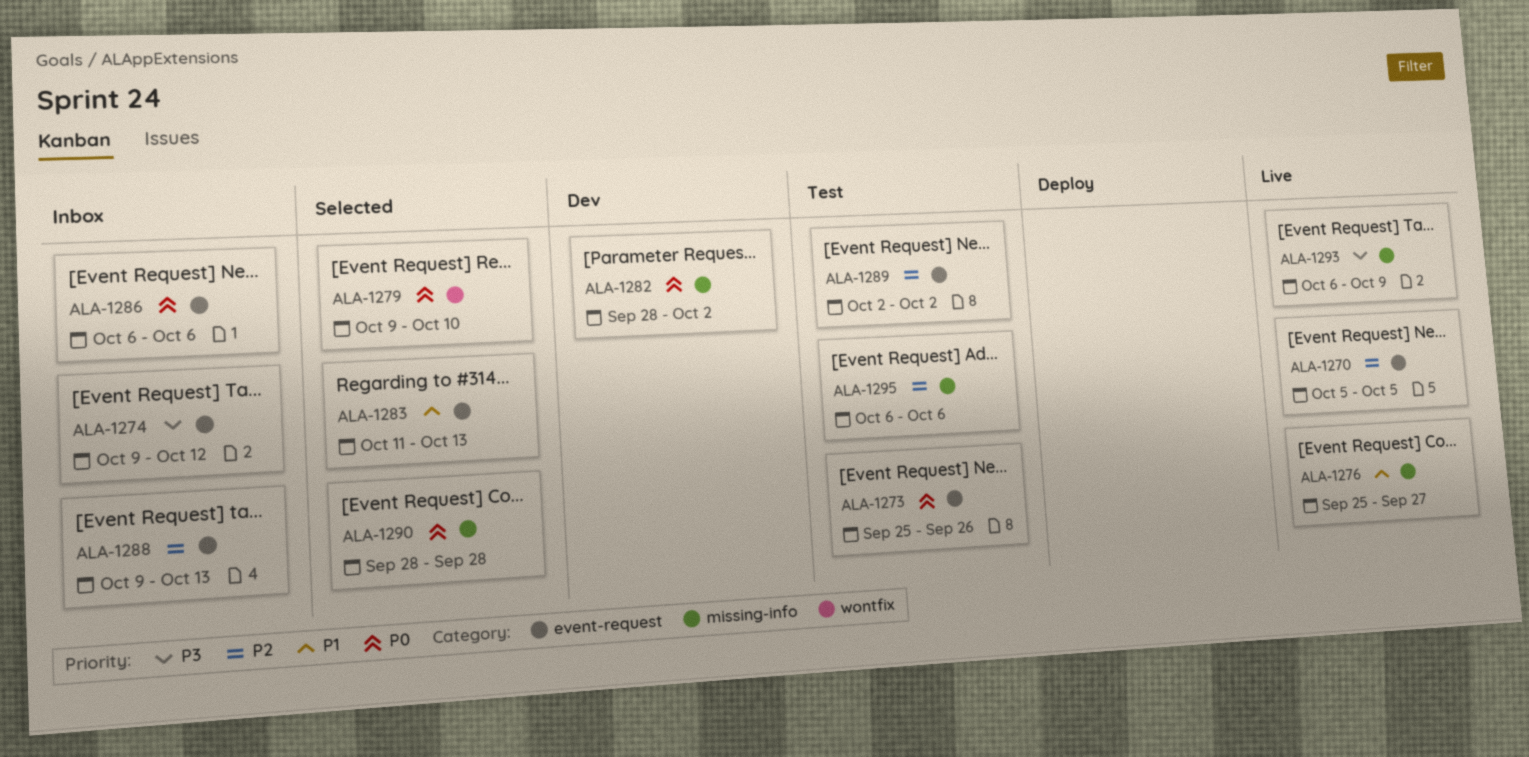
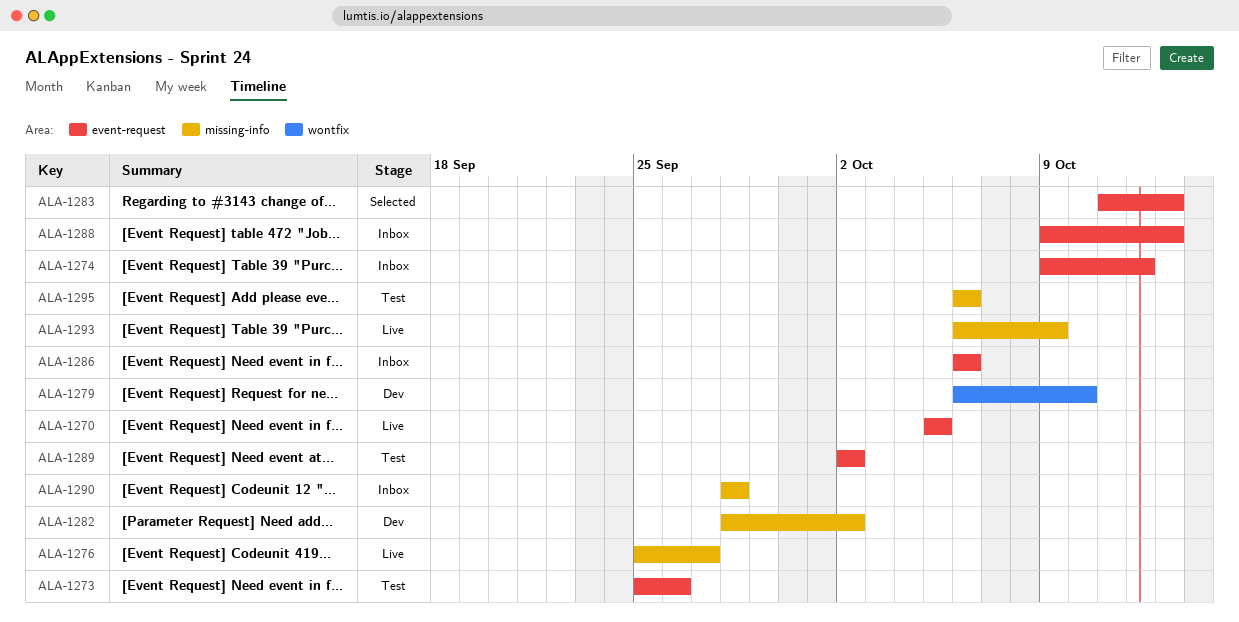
ALA-1279, status: Selected -> Dev
ALA-1279, start: Oct 9 -> Oct 6
ALA-1290, status: Selected -> Inbox

